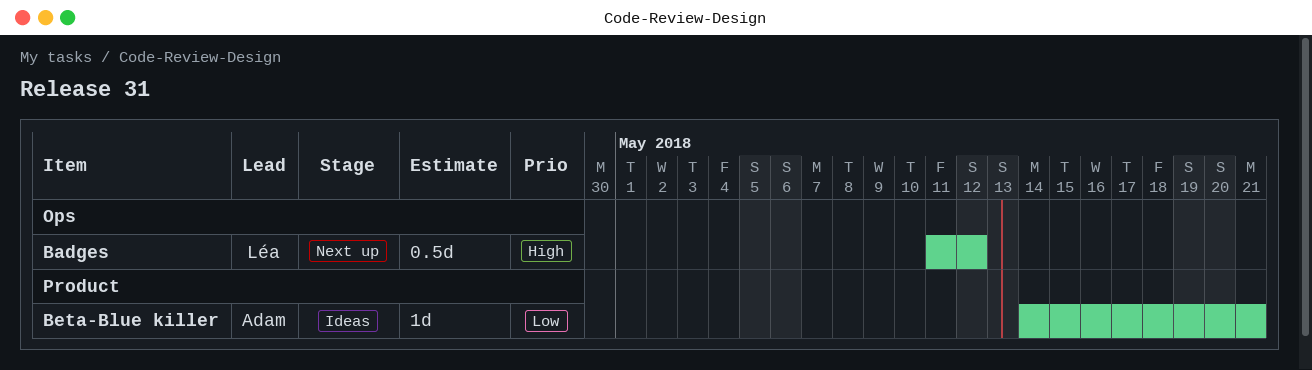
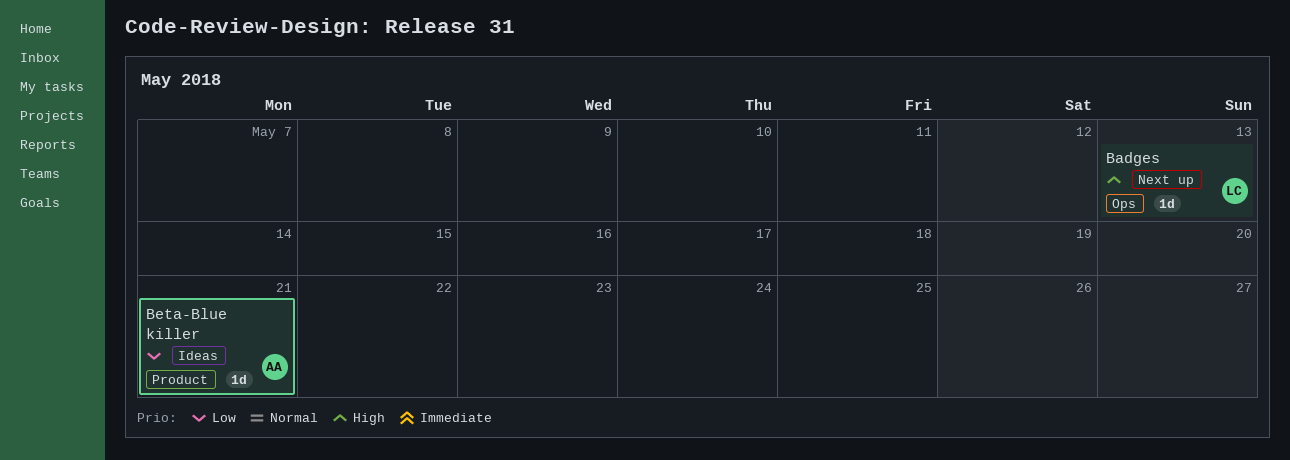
Badges, estimate: 0.5d -> 1d
Badges, due: May 12 -> May 13

